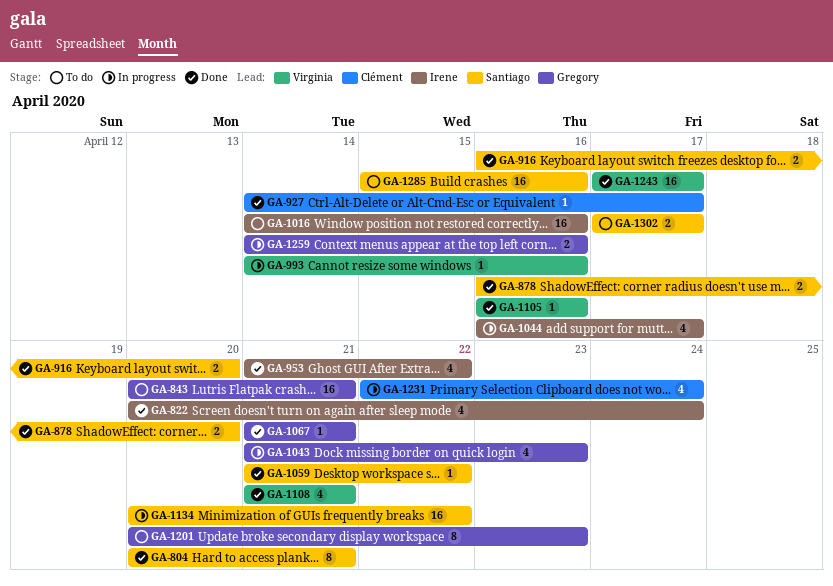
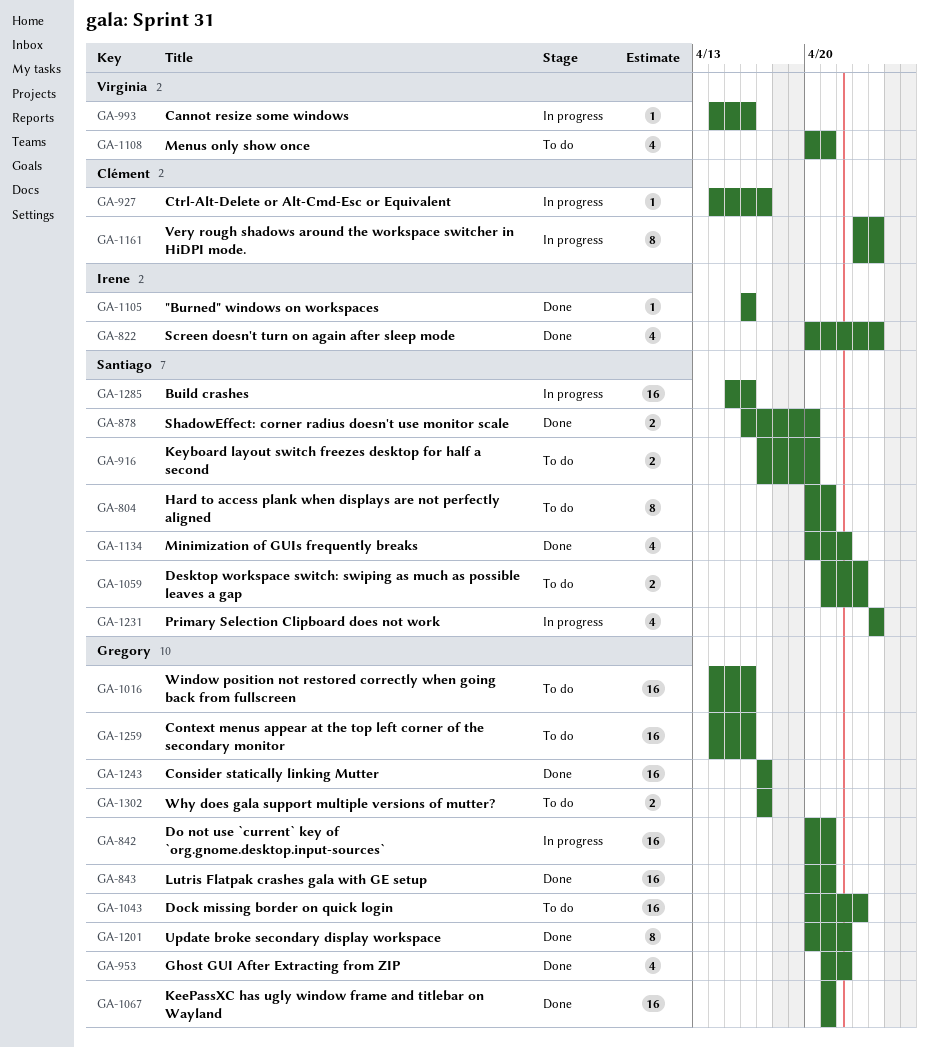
GA-804, status: Done -> To do
GA-842: none -> present
GA-843, status: To do -> Done
GA-916, status: Done -> To do
GA-916, start: Apr 16 -> Apr 17
GA-927, status: Done -> In progress
GA-953, owner: Irene -> Gregory
GA-1016, owner: Irene -> Gregory
GA-1043, status: In progress -> To do
GA-1043, estimate: 4 -> 16
GA-1043, start: Apr 21 -> Apr 20
GA-1044: present -> none
GA-1059, status: Done -> To do
GA-1059, estimate: 1 -> 2
GA-1059, due: Apr 22 -> Apr 23
GA-1067, estimate: 1 -> 16
GA-1105, owner: Virginia -> Irene
GA-1108, status: Done -> To do
GA-1108, start: Apr 21 -> Apr 20
GA-1134, status: In progress -> Done
GA-1134, estimate: 16 -> 4
GA-1161: none -> present
GA-1201, status: To do -> Done
GA-1201, due: Apr 23 -> Apr 22
GA-1231, owner: Clément -> Santiago
GA-1231, start: Apr 22 -> Apr 24
GA-1243, owner: Virginia -> Gregory
GA-1259, status: In progress -> To do
GA-1259, estimate: 2 -> 16
GA-1285, status: To do -> In progress
GA-1302, owner: Santiago -> Gregory

